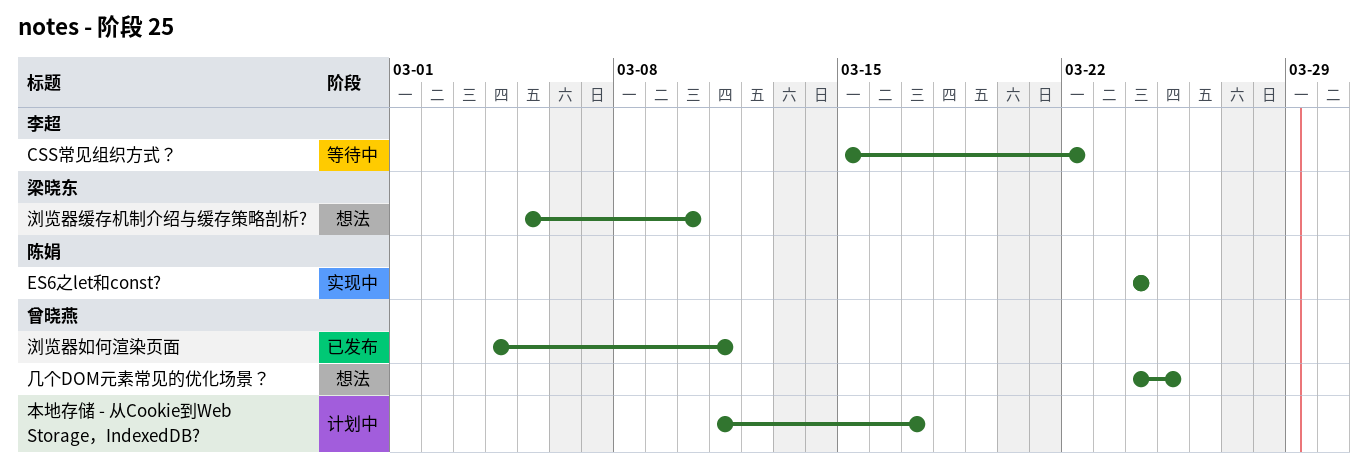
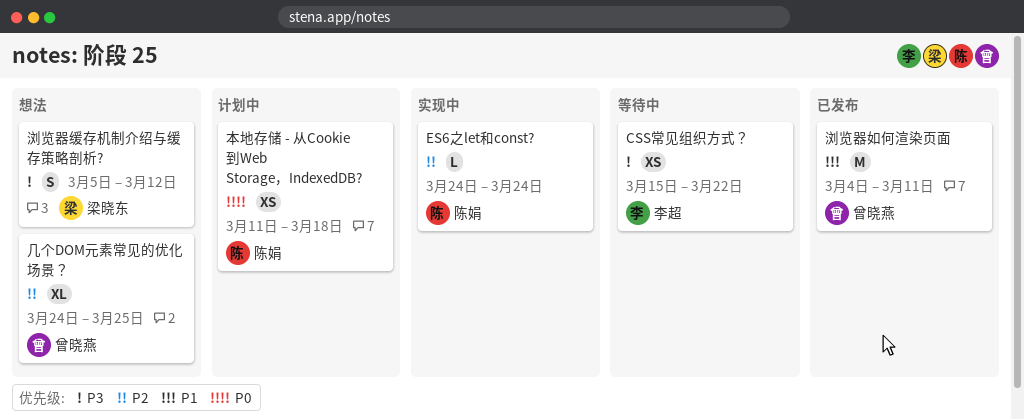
本地存储 - 从Cookie到Web Storage，IndexedDB?, owner: 曾晓燕 -> 陈娟
本地存储 - 从Cookie到Web Storage，IndexedDB?, due: Mar 17 -> Mar 18
浏览器缓存机制介绍与缓存策略剖析?, due: Mar 10 -> Mar 12

